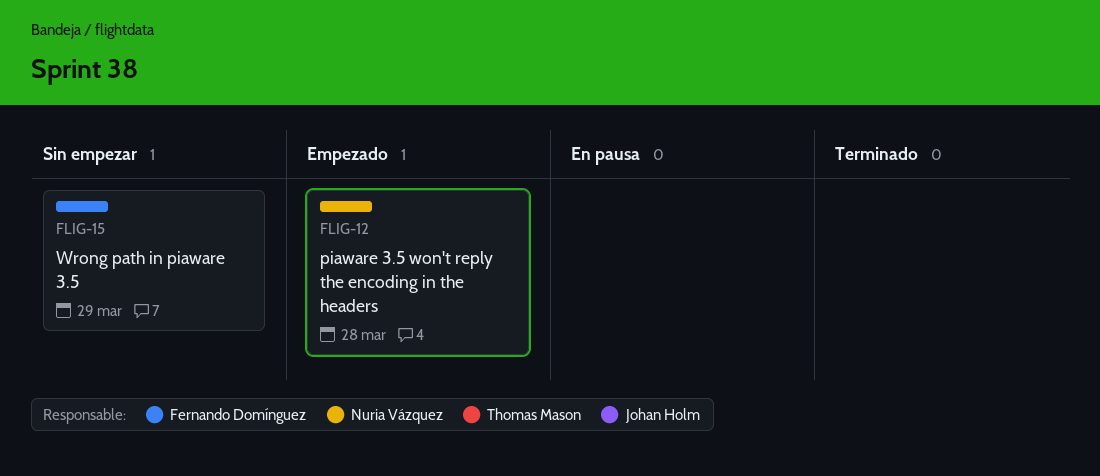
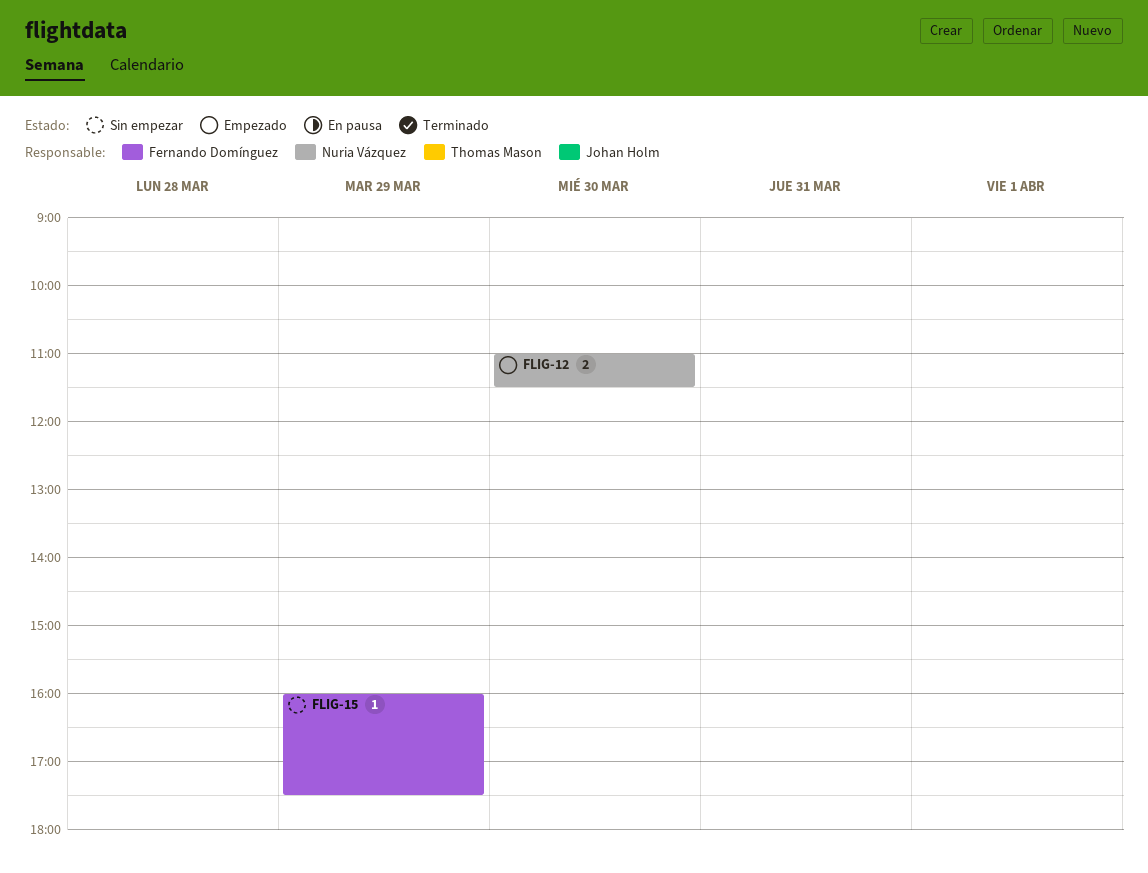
FLIG-12, day: Mar 28 -> Mar 30

